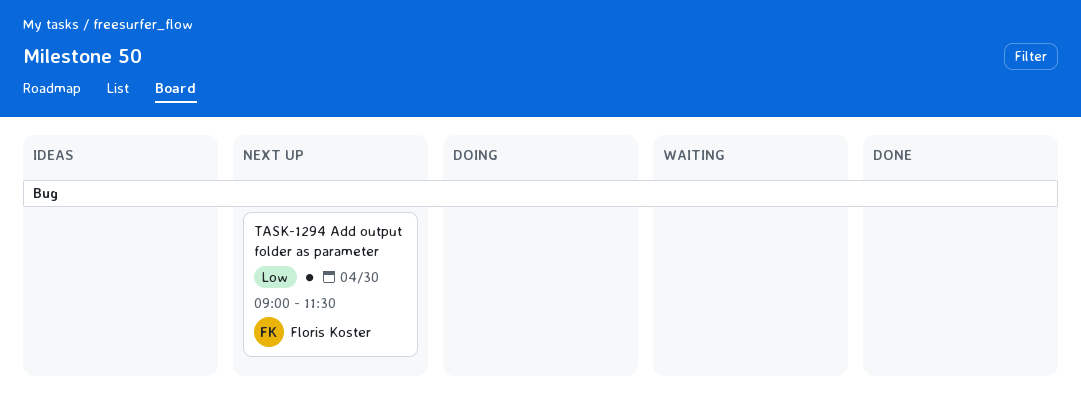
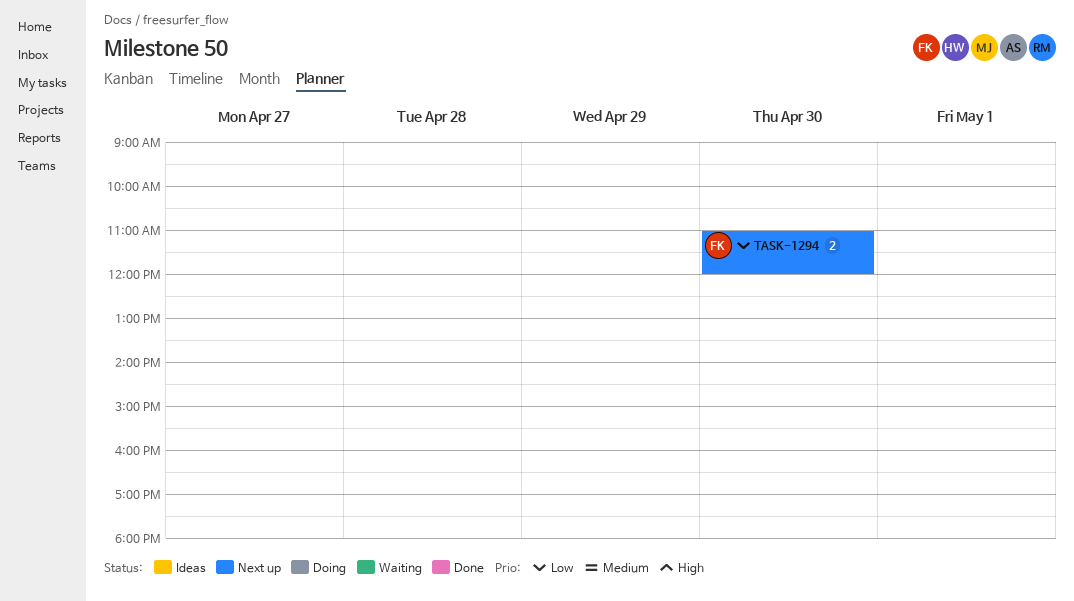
TASK-1294, estimate: 1 -> 2
TASK-1294, begins: 09:00 -> 11:00
TASK-1294, ends: 11:30 -> 12:00

